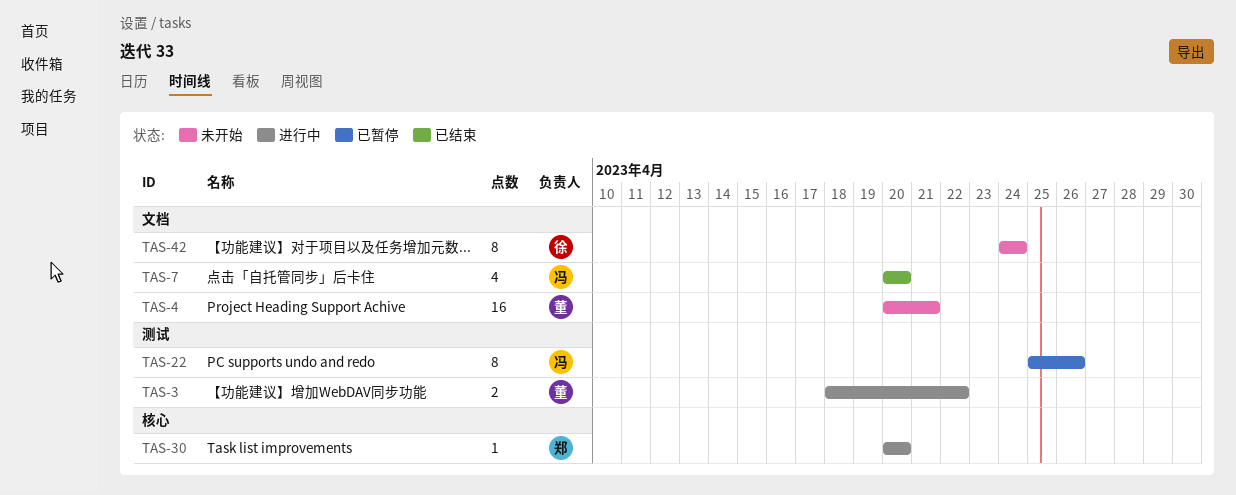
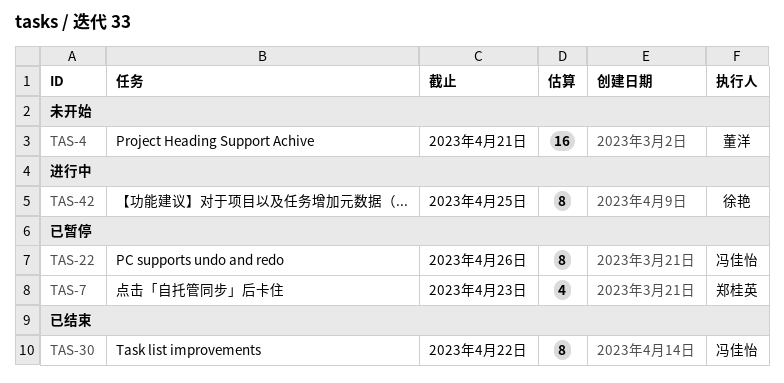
TAS-3: present -> none
TAS-7, status: 已结束 -> 已暂停
TAS-7, owner: 冯佳怡 -> 郑桂英
TAS-7, due: Apr 20 -> Apr 23
TAS-30, status: 进行中 -> 已结束
TAS-30, owner: 郑桂英 -> 冯佳怡
TAS-30, estimate: 1 -> 8
TAS-30, due: Apr 20 -> Apr 22
TAS-42, status: 未开始 -> 进行中
TAS-42, due: Apr 24 -> Apr 25

